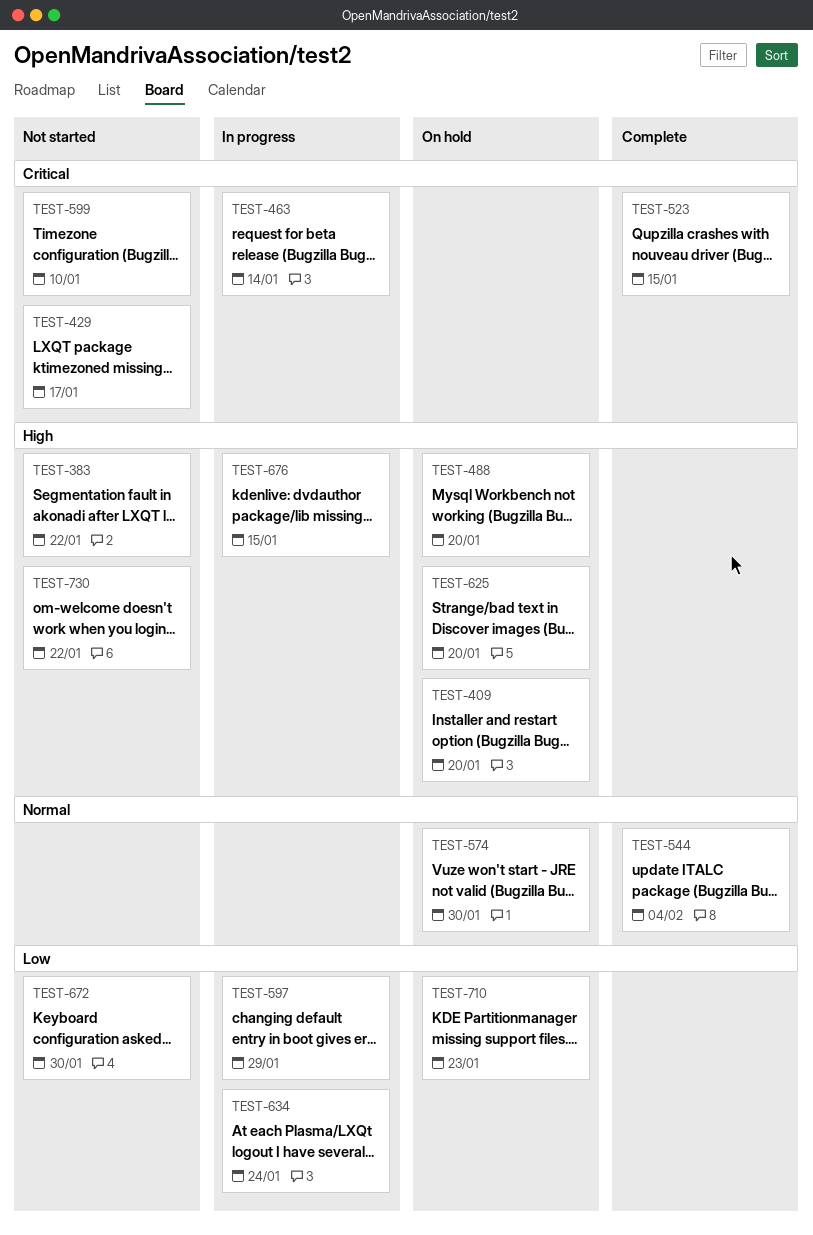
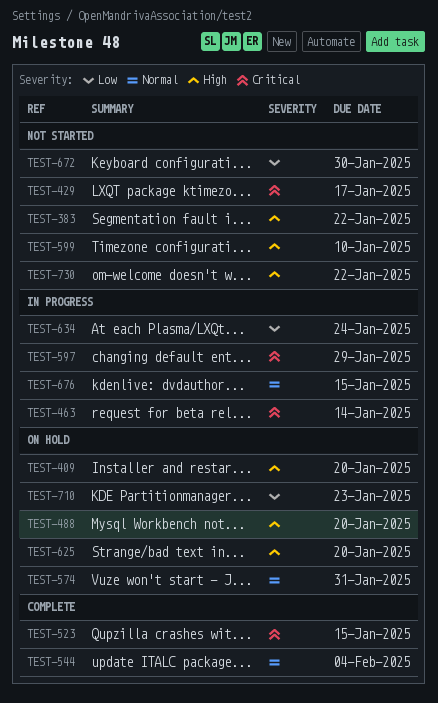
TEST-574, due: Jan 30 -> Jan 31
TEST-597, priority: Low -> Critical
TEST-599, priority: Critical -> High
TEST-676, priority: High -> Normal

